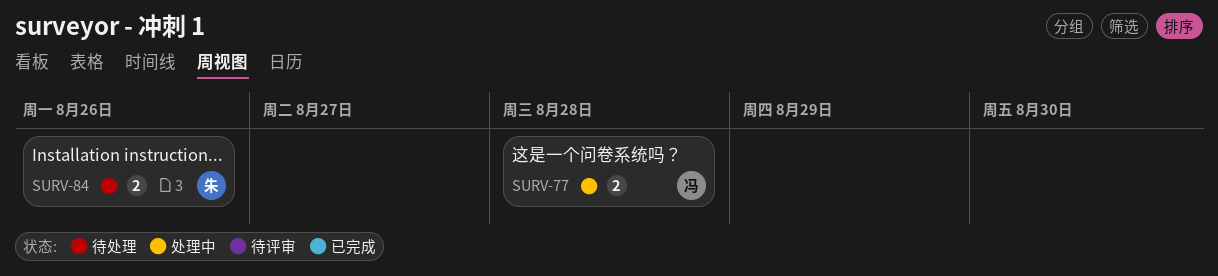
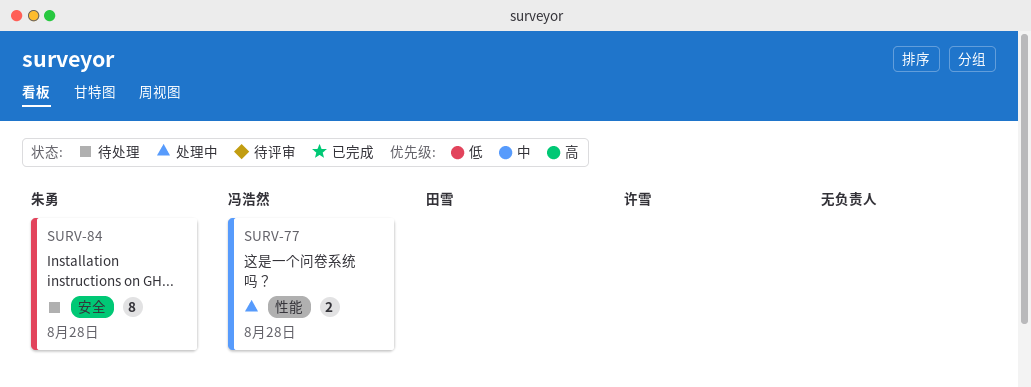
SURV-84, estimate: 2 -> 8
SURV-84, due: Aug 26 -> Aug 28

